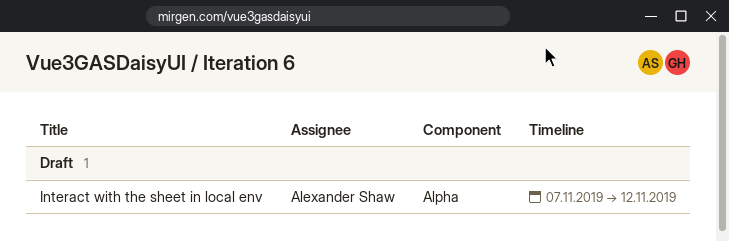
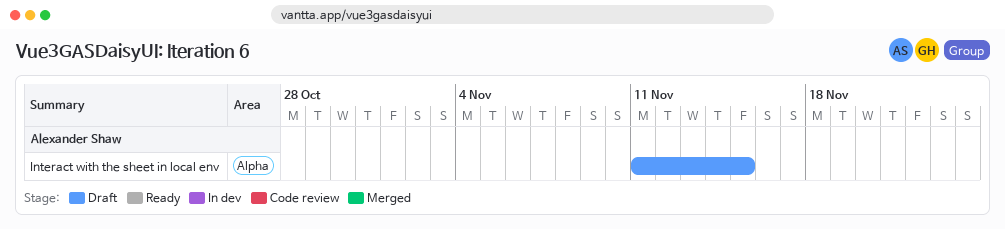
Interact with the sheet in local env, start: Nov 7 -> Nov 11
Interact with the sheet in local env, due: Nov 12 -> Nov 15

